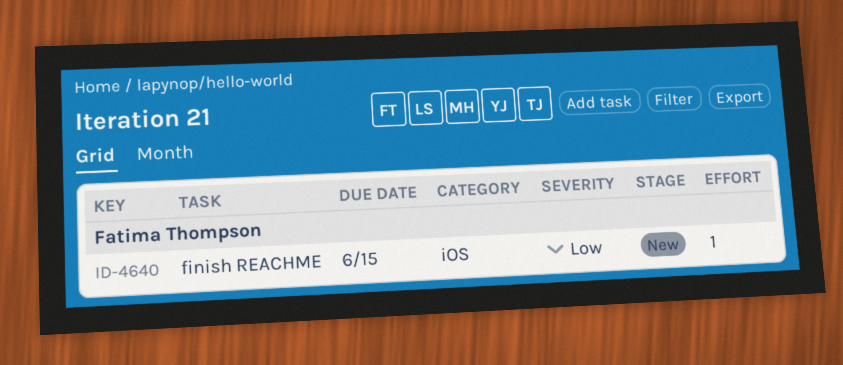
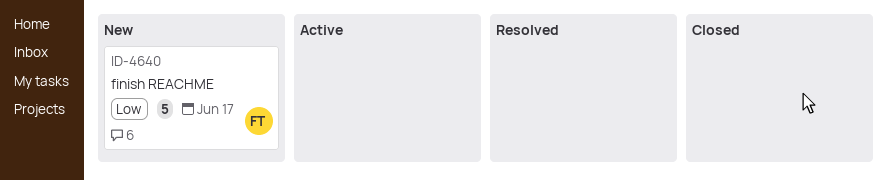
ID-4640, estimate: 1 -> 5
ID-4640, due: Jun 15 -> Jun 17

